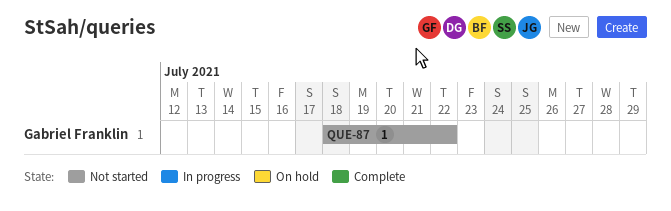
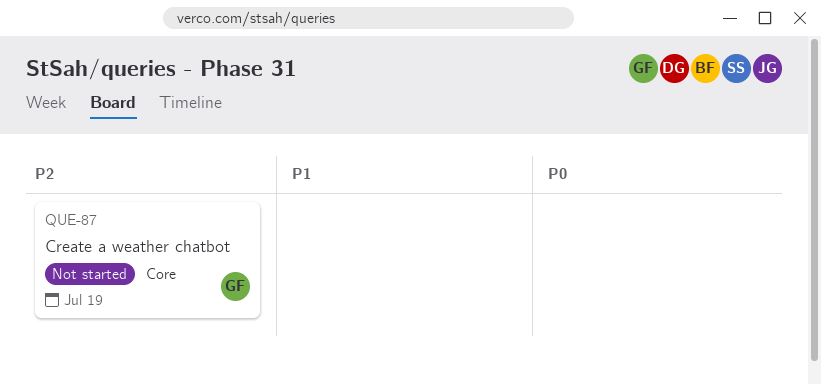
QUE-87, due: Jul 22 -> Jul 19

